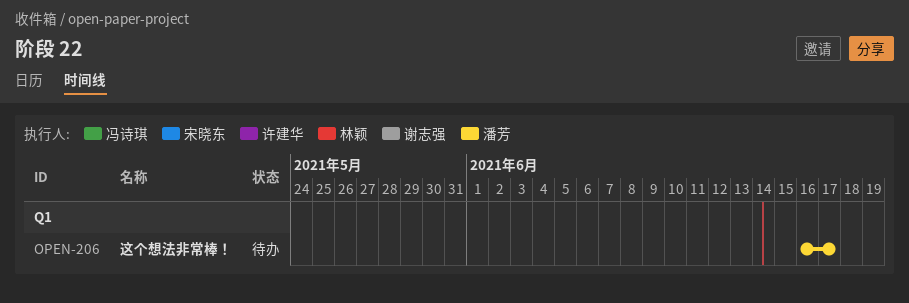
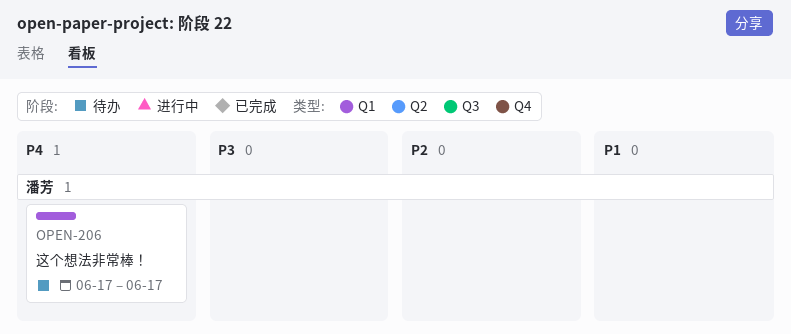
OPEN-206, start: Jun 16 -> Jun 17

